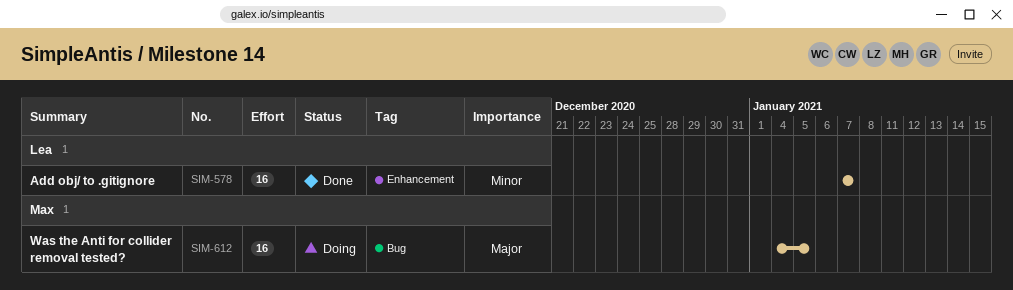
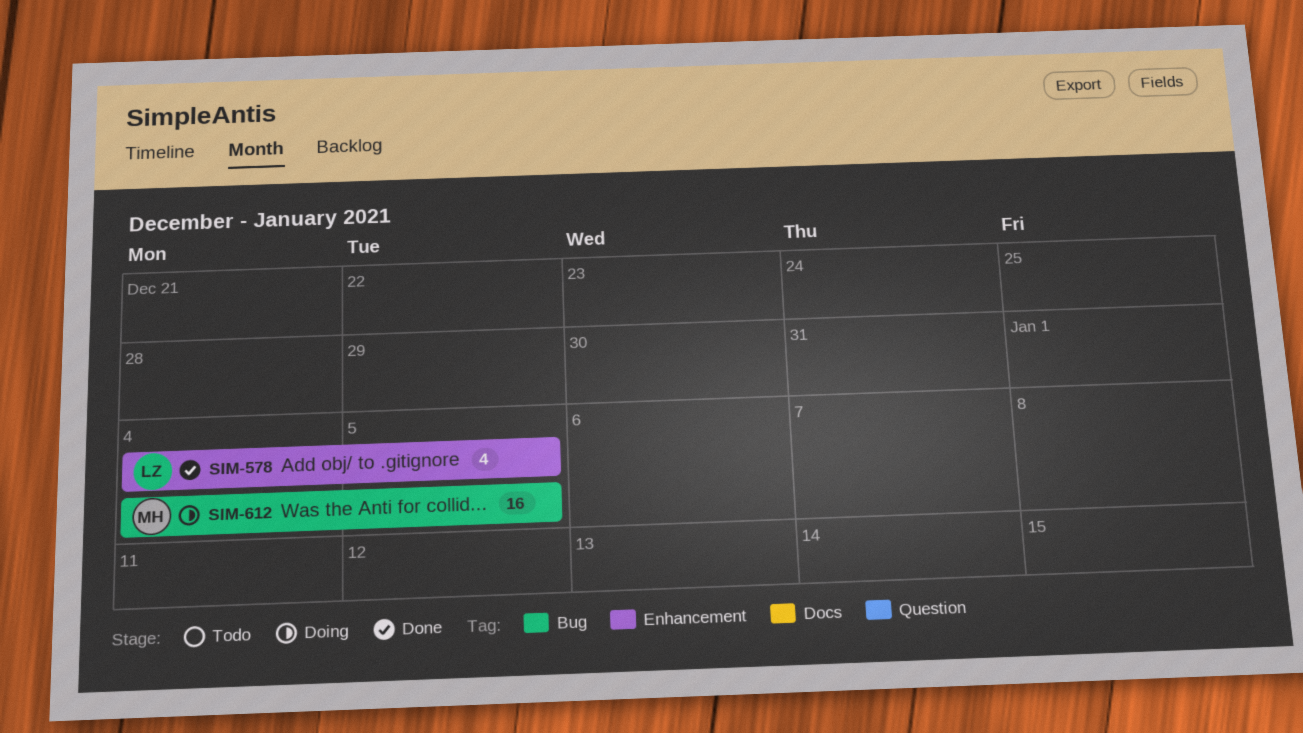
SIM-578, estimate: 16 -> 4
SIM-578, start: Jan 7 -> Jan 4
SIM-578, due: Jan 7 -> Jan 5

